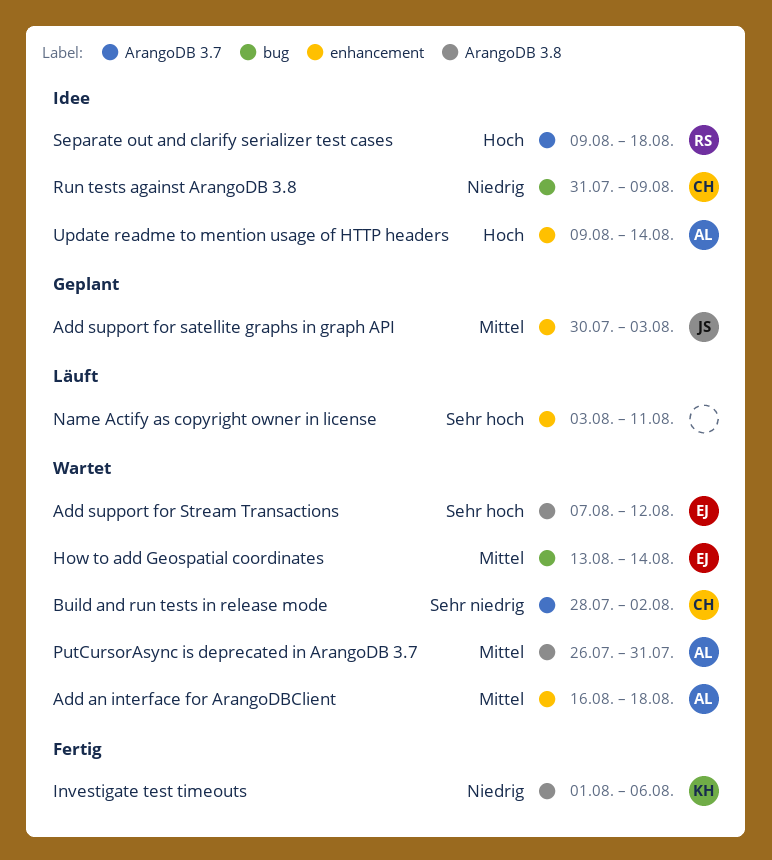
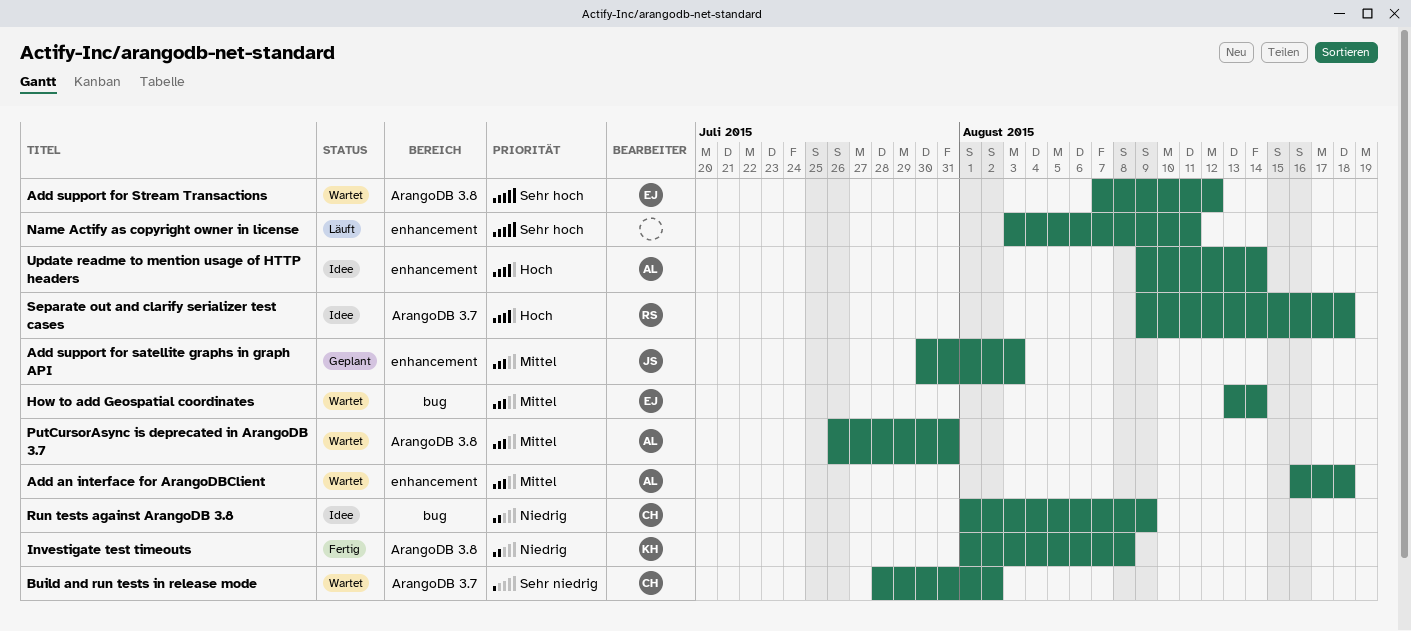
Investigate test timeouts, due: Aug 6 -> Aug 8
Run tests against ArangoDB 3.8, start: Jul 31 -> Aug 1

